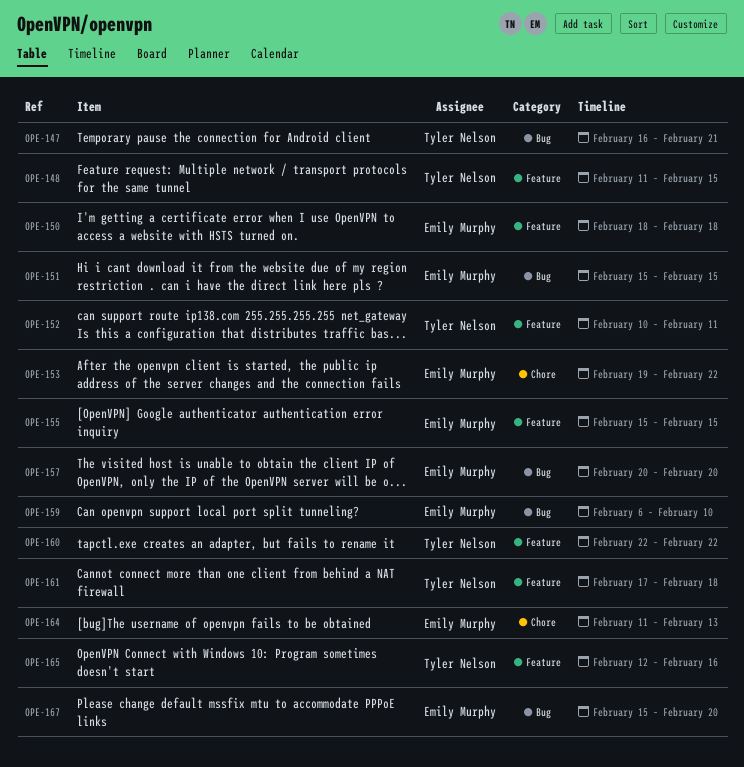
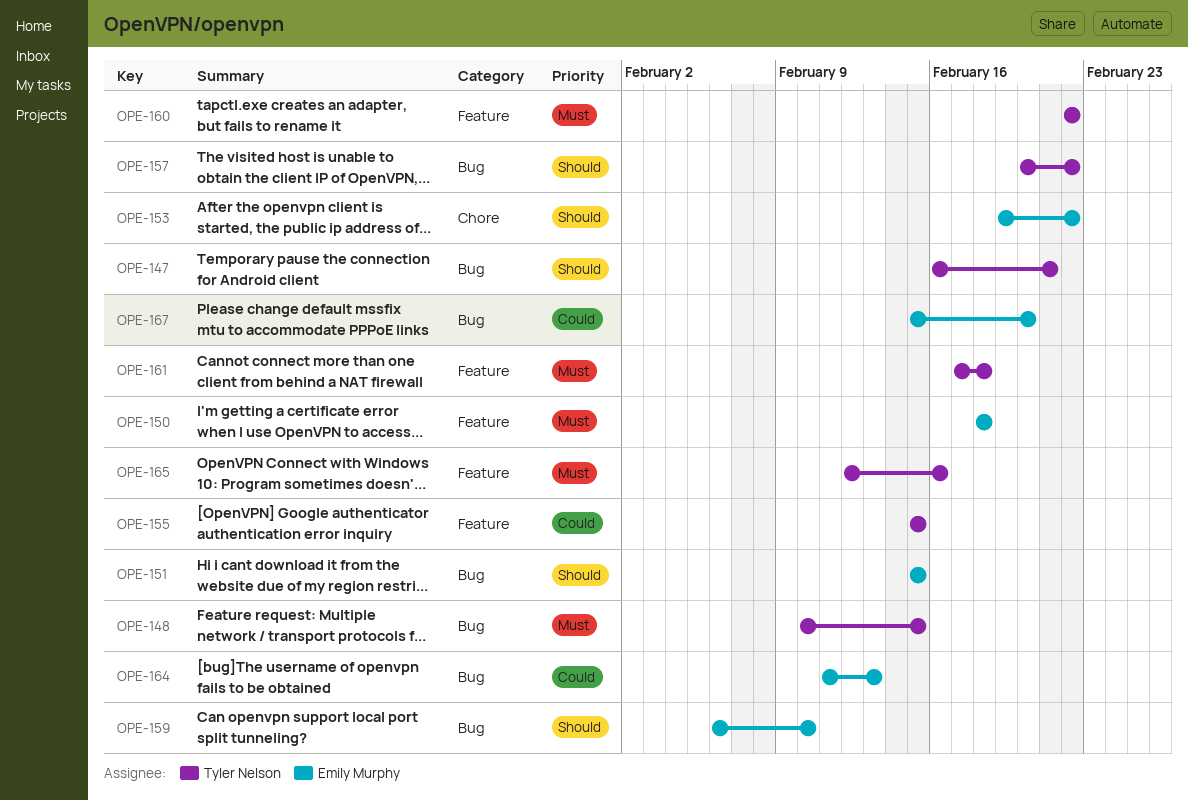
OPE-148, label: Feature -> Bug
OPE-148, start: Feb 11 -> Feb 10
OPE-152: present -> none
OPE-155, owner: Emily Murphy -> Tyler Nelson
OPE-157, owner: Emily Murphy -> Tyler Nelson
OPE-157, due: Feb 20 -> Feb 22
OPE-164, label: Chore -> Bug

